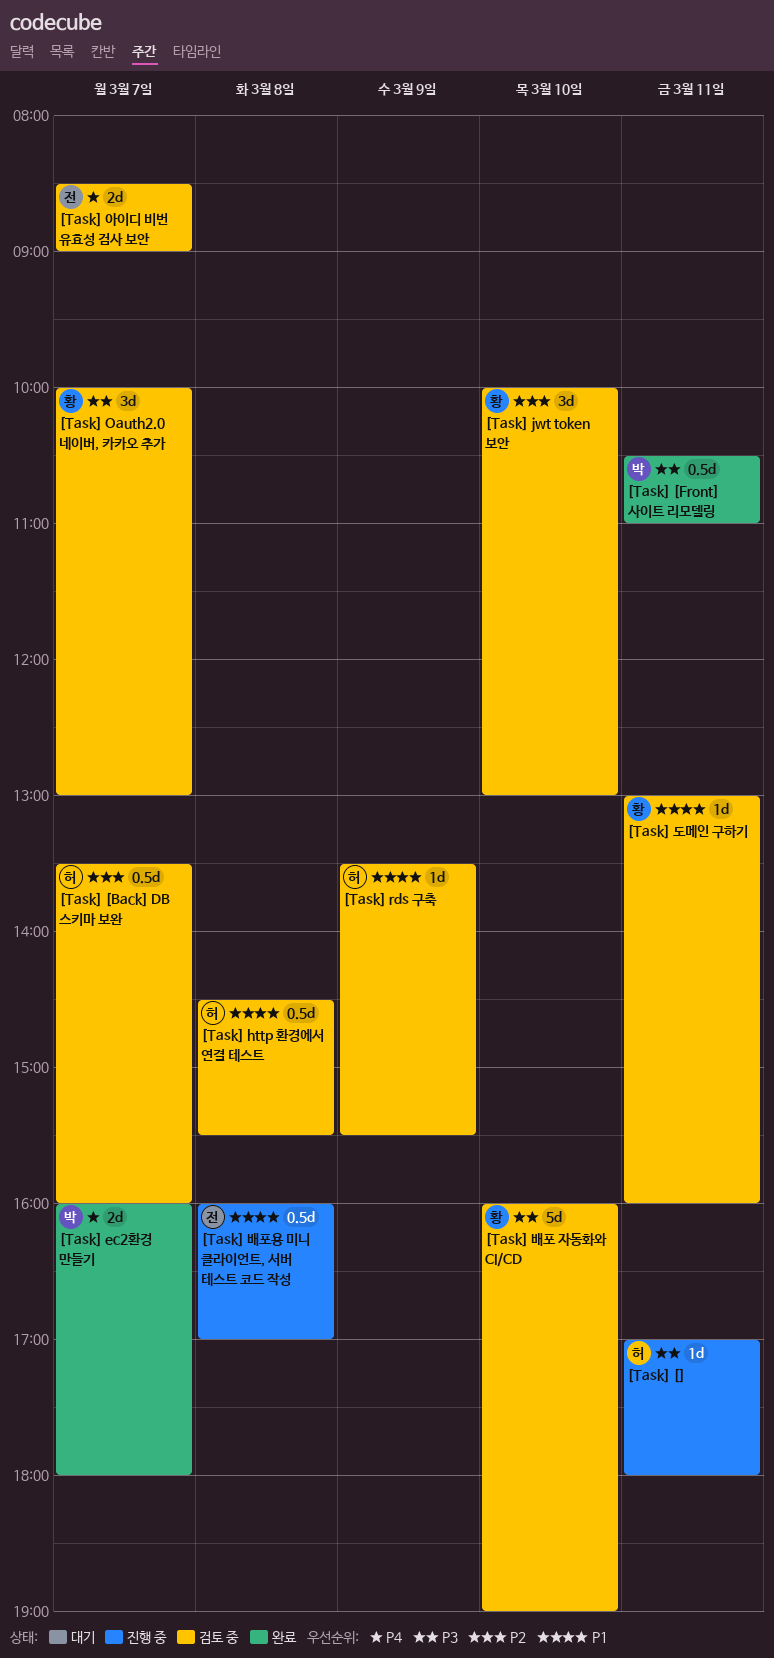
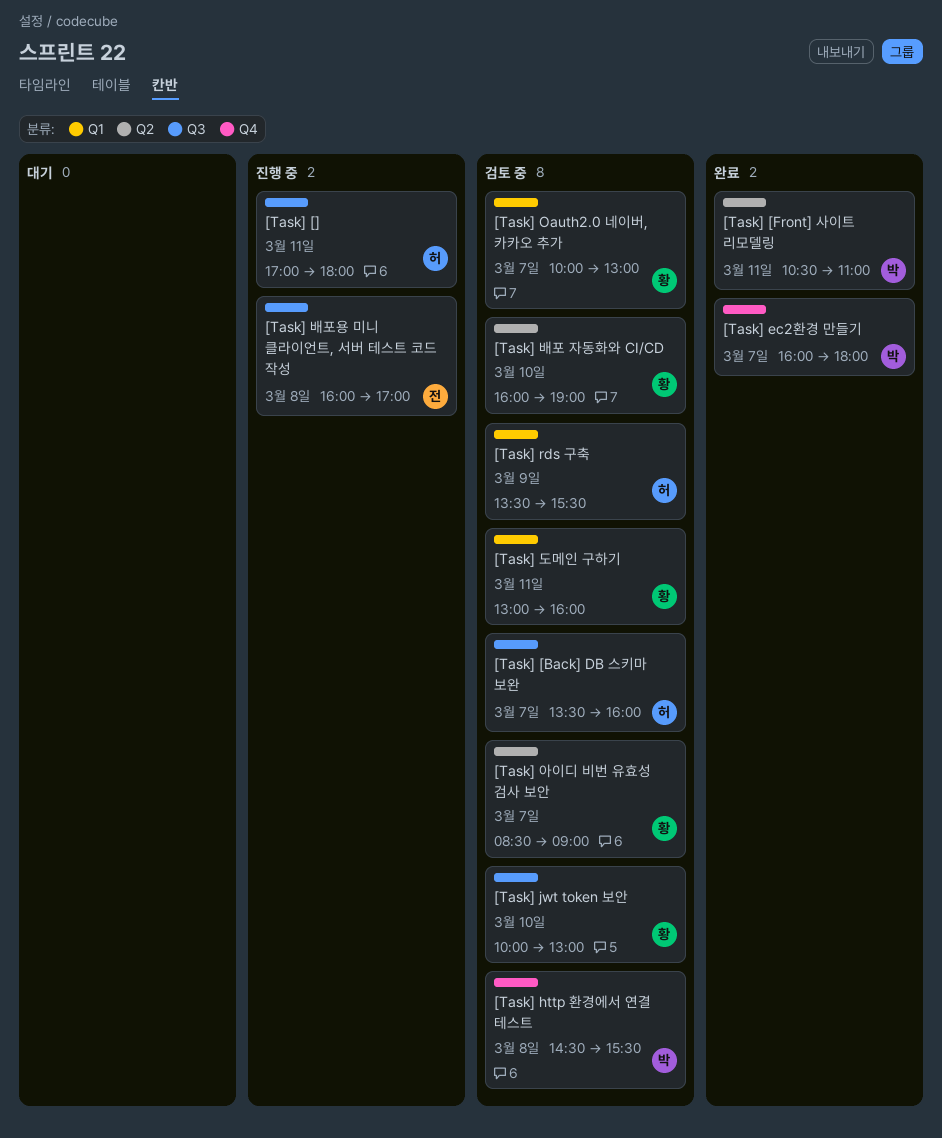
[Task] http 환경에서 연결 테스트, owner: 허 -> 박
[Task] 아이디 비번 유효성 검사 보안, owner: 전 -> 황

